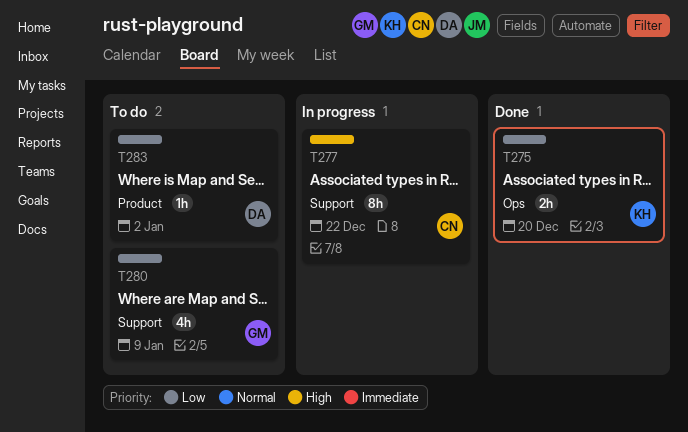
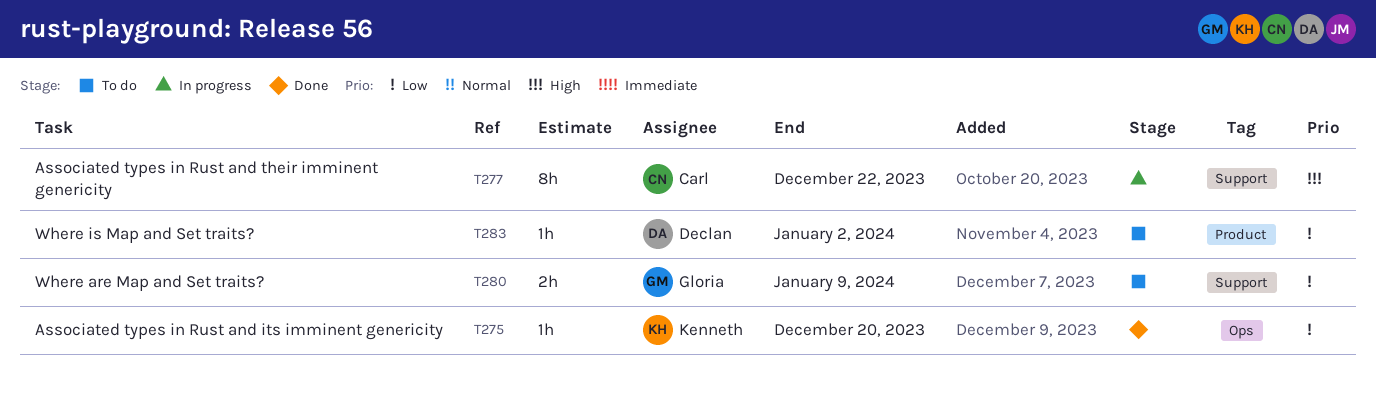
T275, estimate: 2h -> 1h
T280, estimate: 4h -> 2h

